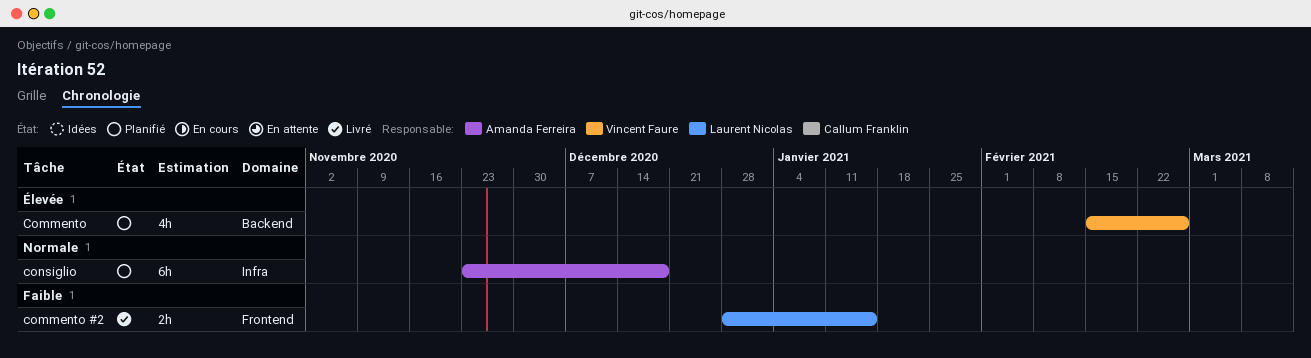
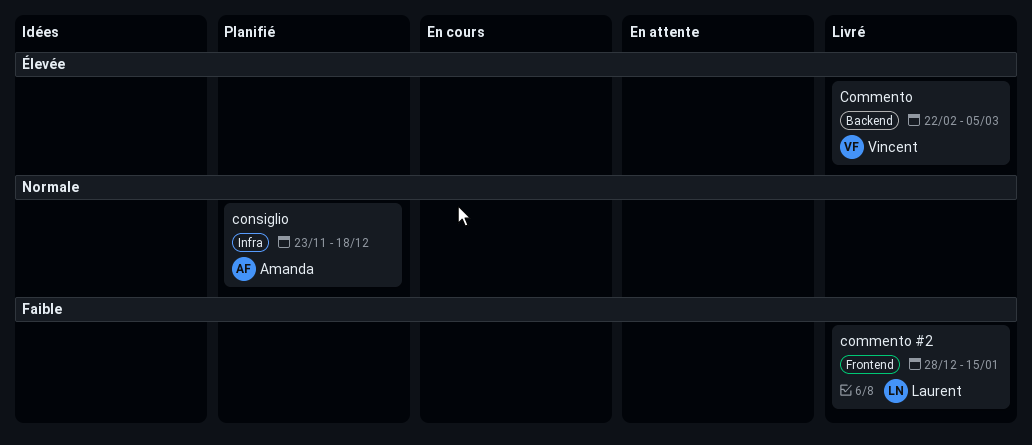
Commento, status: Planifié -> Livré
Commento, start: Feb 15 -> Feb 22
Commento, due: Feb 26 -> Mar 5

